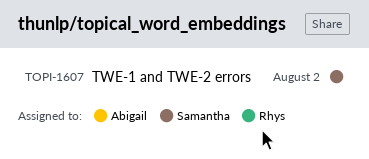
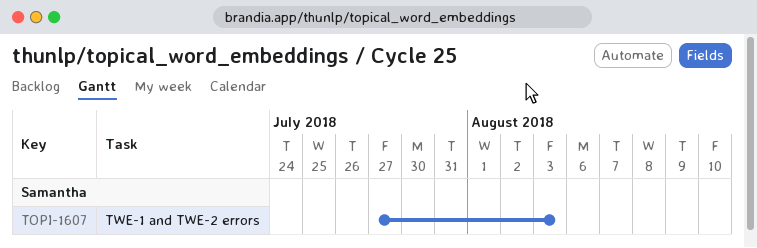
TOPI-1607, due: Aug 2 -> Aug 3

